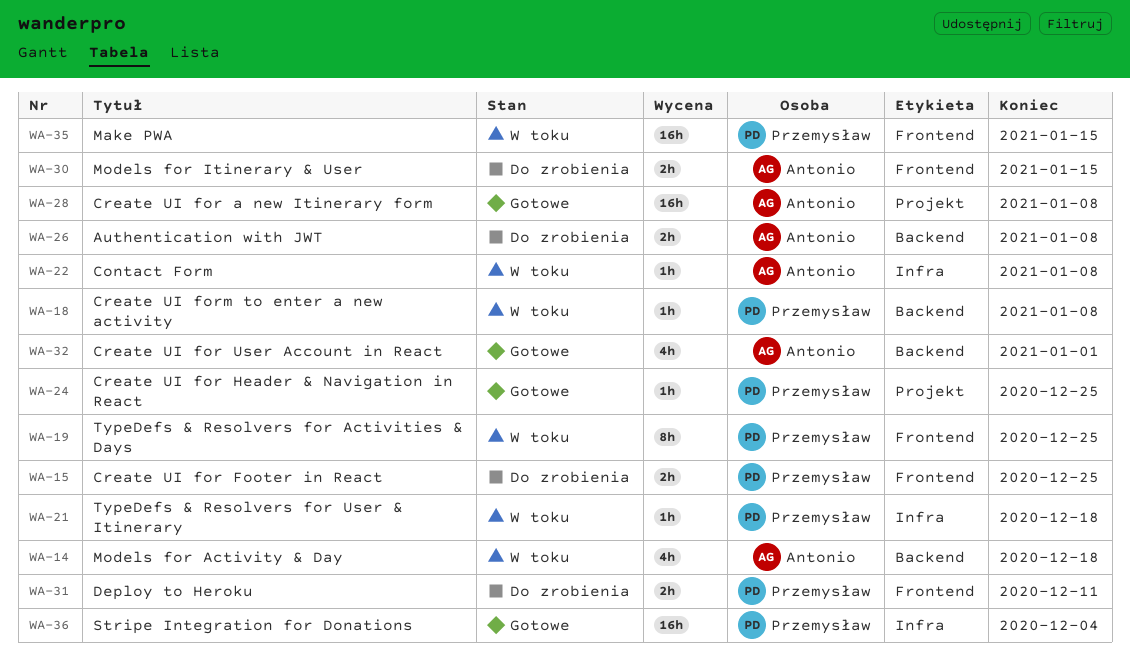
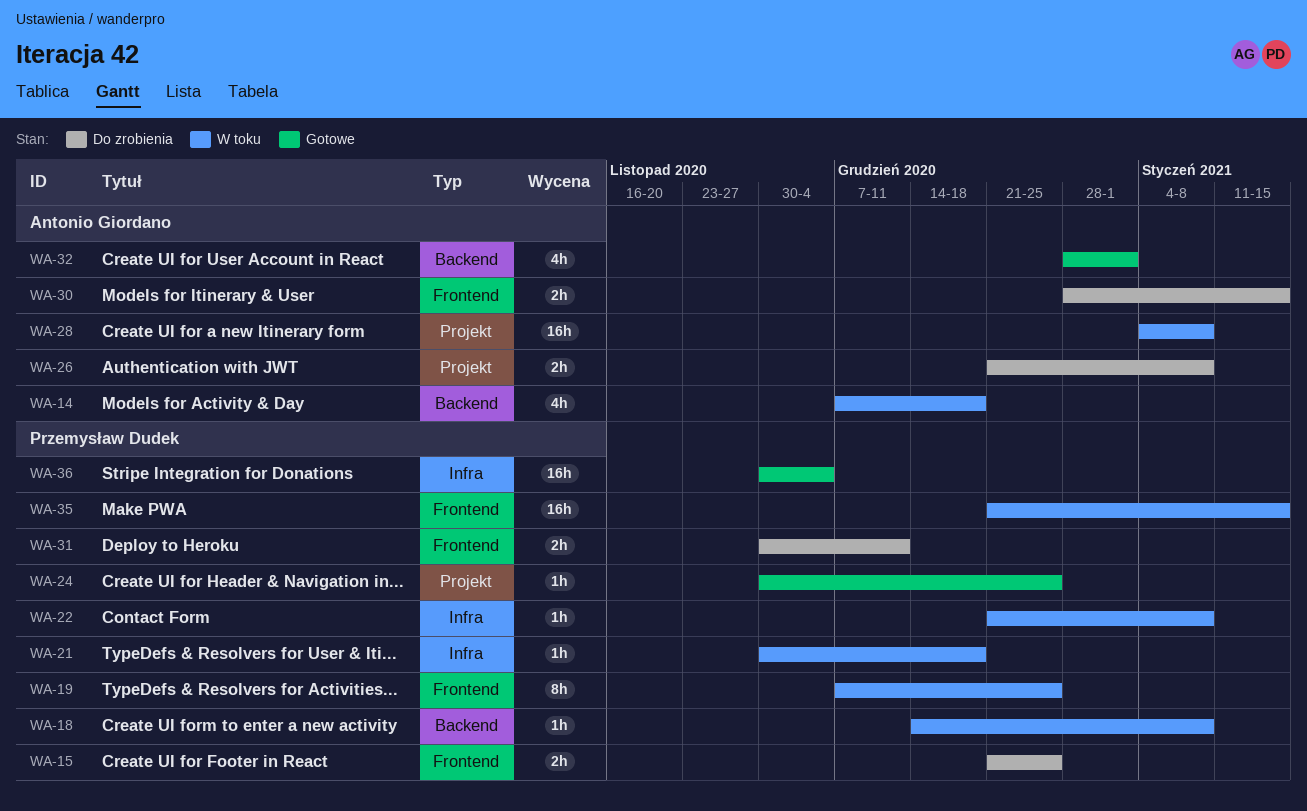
WA-22, owner: Antonio Giordano -> Przemysław Dudek
WA-26, label: Backend -> Projekt
WA-28, status: Gotowe -> W toku

